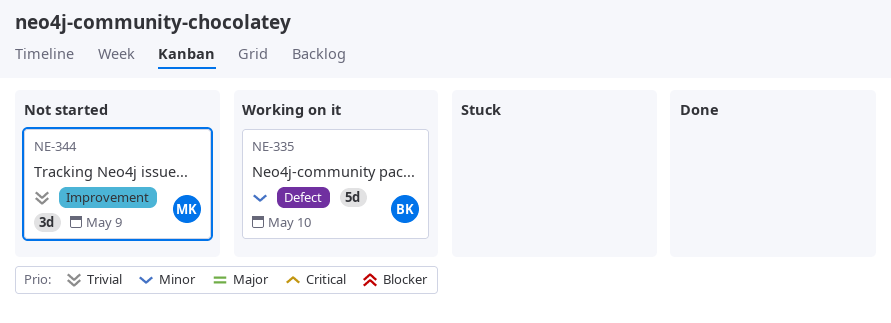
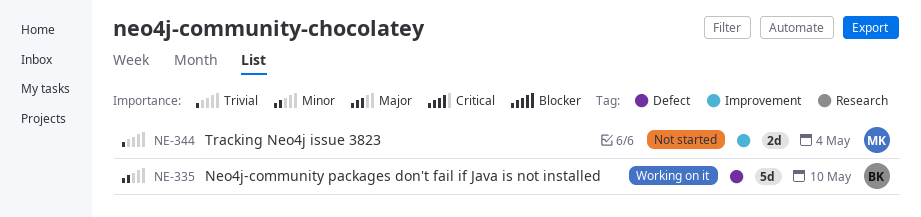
NE-344, estimate: 3d -> 2d
NE-344, due: May 9 -> May 4

